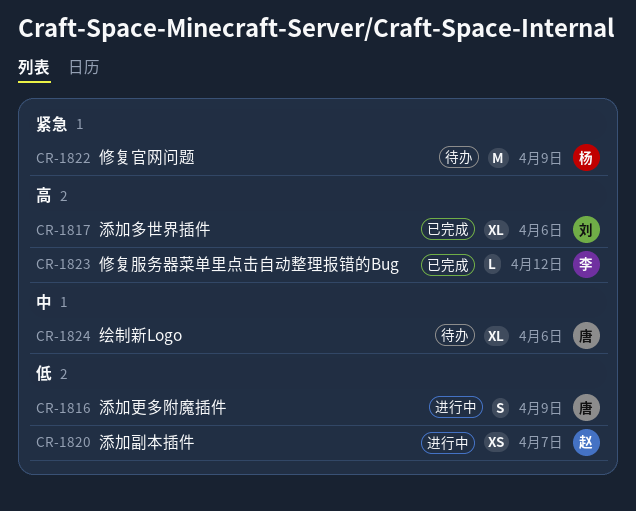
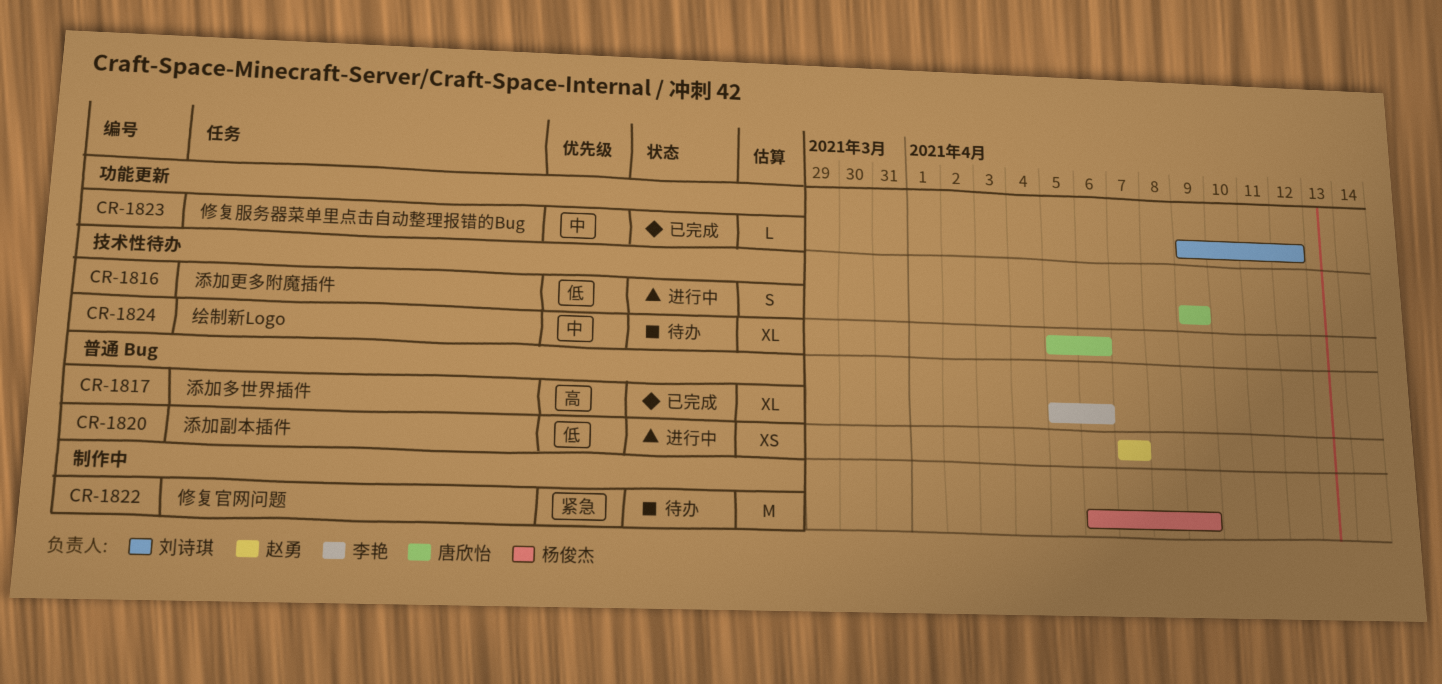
CR-1817, owner: 刘诗琪 -> 李艳
CR-1823, owner: 李艳 -> 刘诗琪
CR-1823, priority: 高 -> 中

